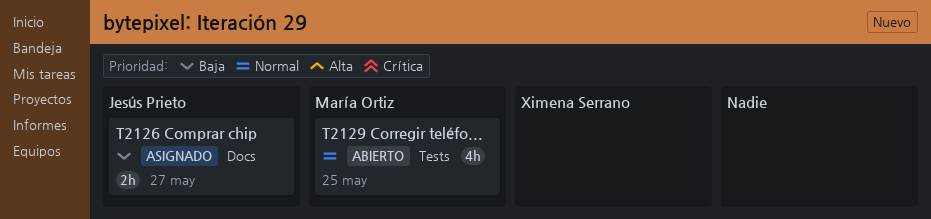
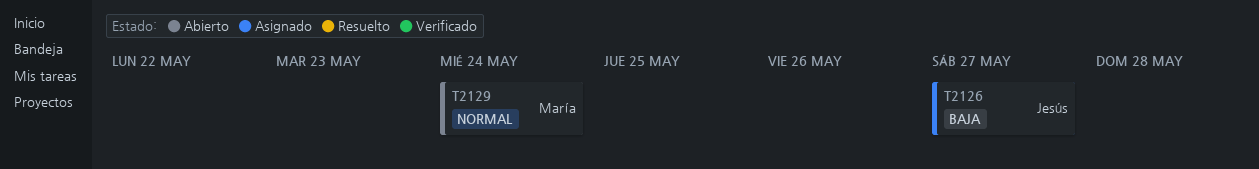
T2129, due: May 25 -> May 24

